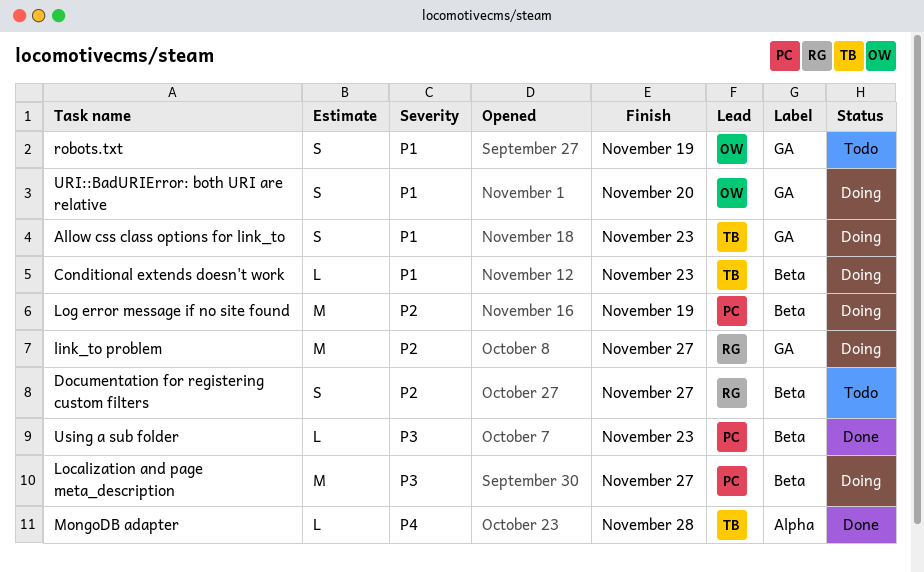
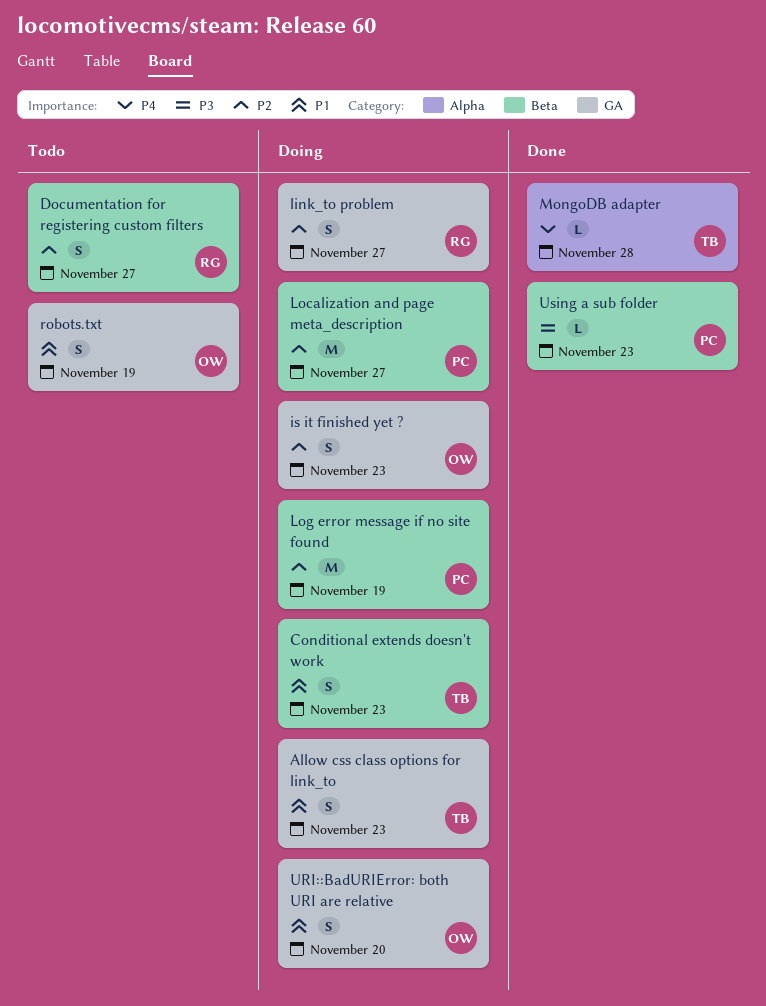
Conditional extends doesn't work, estimate: L -> S
is it finished yet ?: none -> present
link_to problem, estimate: M -> S
Localization and page meta_description, priority: P3 -> P2

